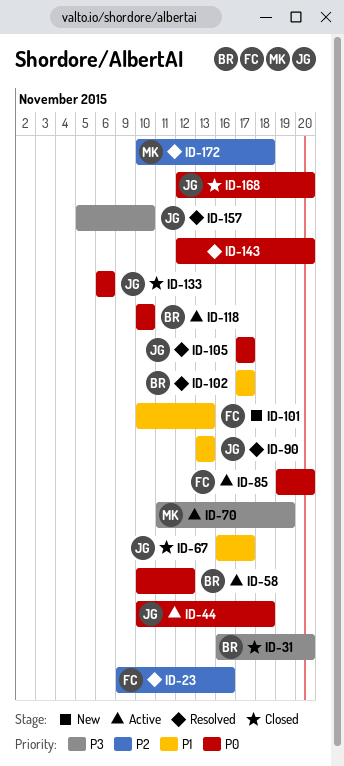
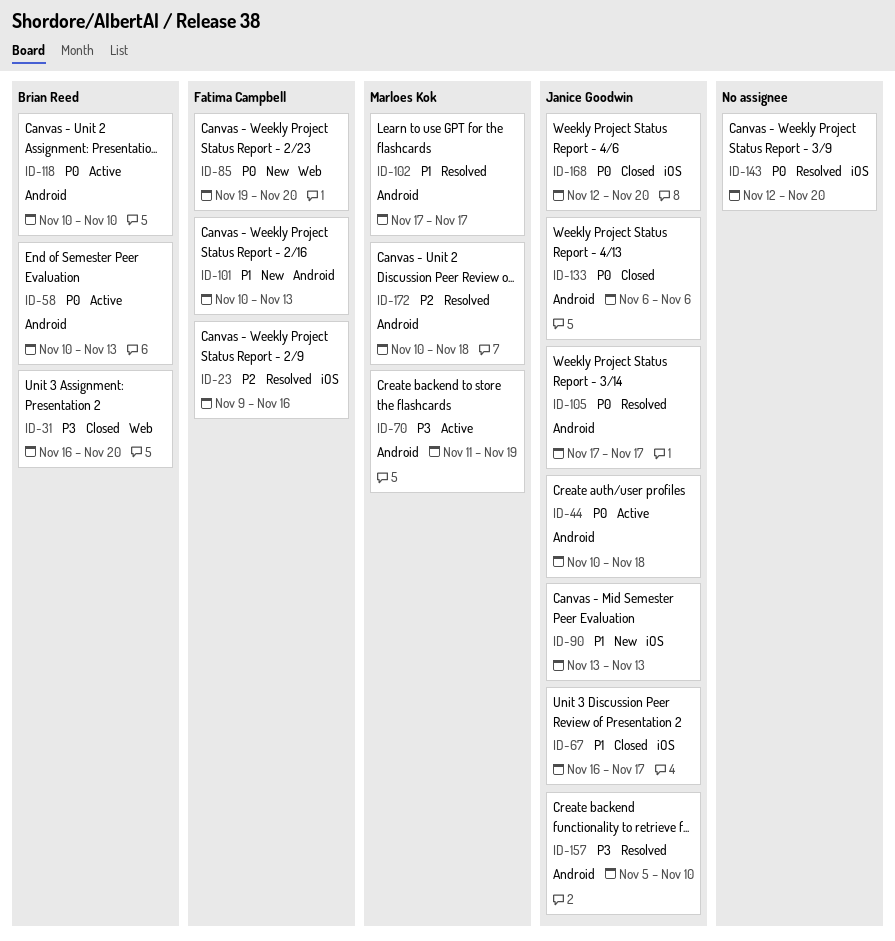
ID-58, due: Nov 12 -> Nov 13
ID-85, status: Active -> New
ID-90, status: Resolved -> New
ID-102, owner: Brian Reed -> Marloes Kok

